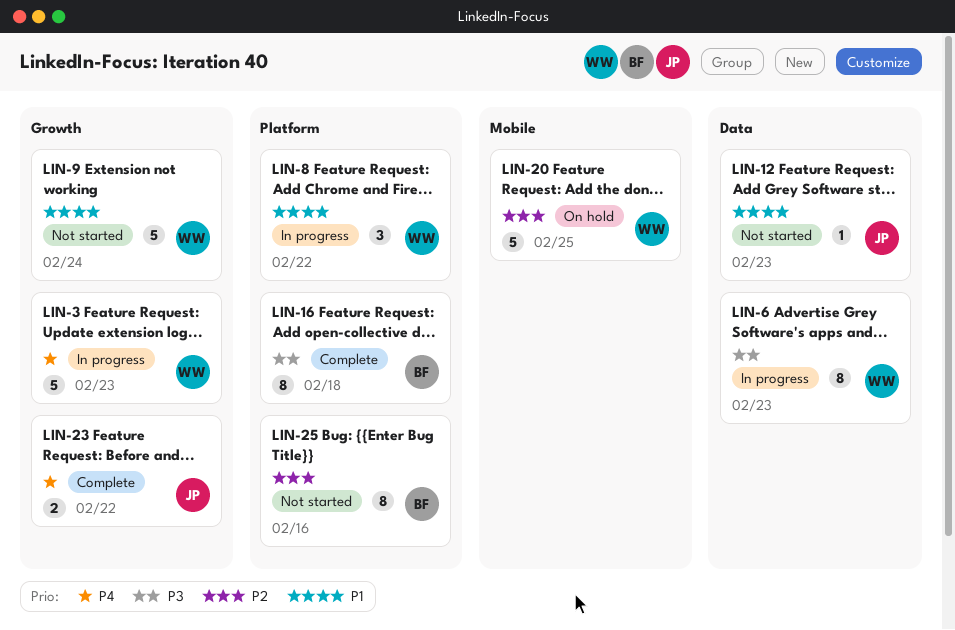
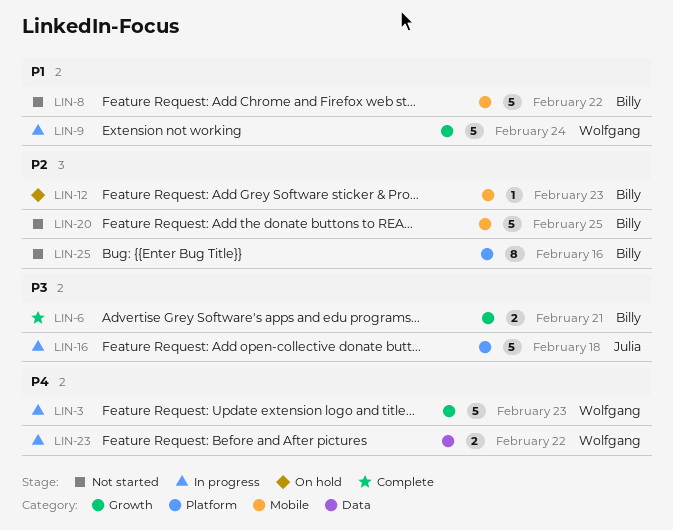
LIN-6, status: In progress -> Complete
LIN-6, owner: Wolfgang -> Billy
LIN-6, label: Data -> Growth
LIN-6, estimate: 8 -> 2
LIN-6, due: Feb 23 -> Feb 21
LIN-8, status: In progress -> Not started
LIN-8, owner: Wolfgang -> Billy
LIN-8, label: Platform -> Mobile
LIN-8, estimate: 3 -> 5
LIN-9, status: Not started -> In progress
LIN-12, status: Not started -> On hold
LIN-12, owner: Julia -> Billy
LIN-12, priority: P1 -> P2
LIN-12, label: Data -> Mobile
LIN-16, status: Complete -> In progress
LIN-16, owner: Billy -> Julia
LIN-16, estimate: 8 -> 5
LIN-20, status: On hold -> Not started
LIN-20, owner: Wolfgang -> Billy
LIN-23, status: Complete -> In progress
LIN-23, owner: Julia -> Wolfgang
LIN-23, label: Growth -> Data

